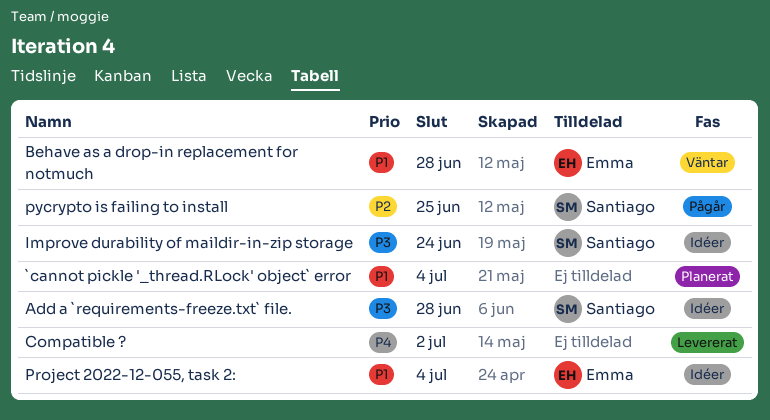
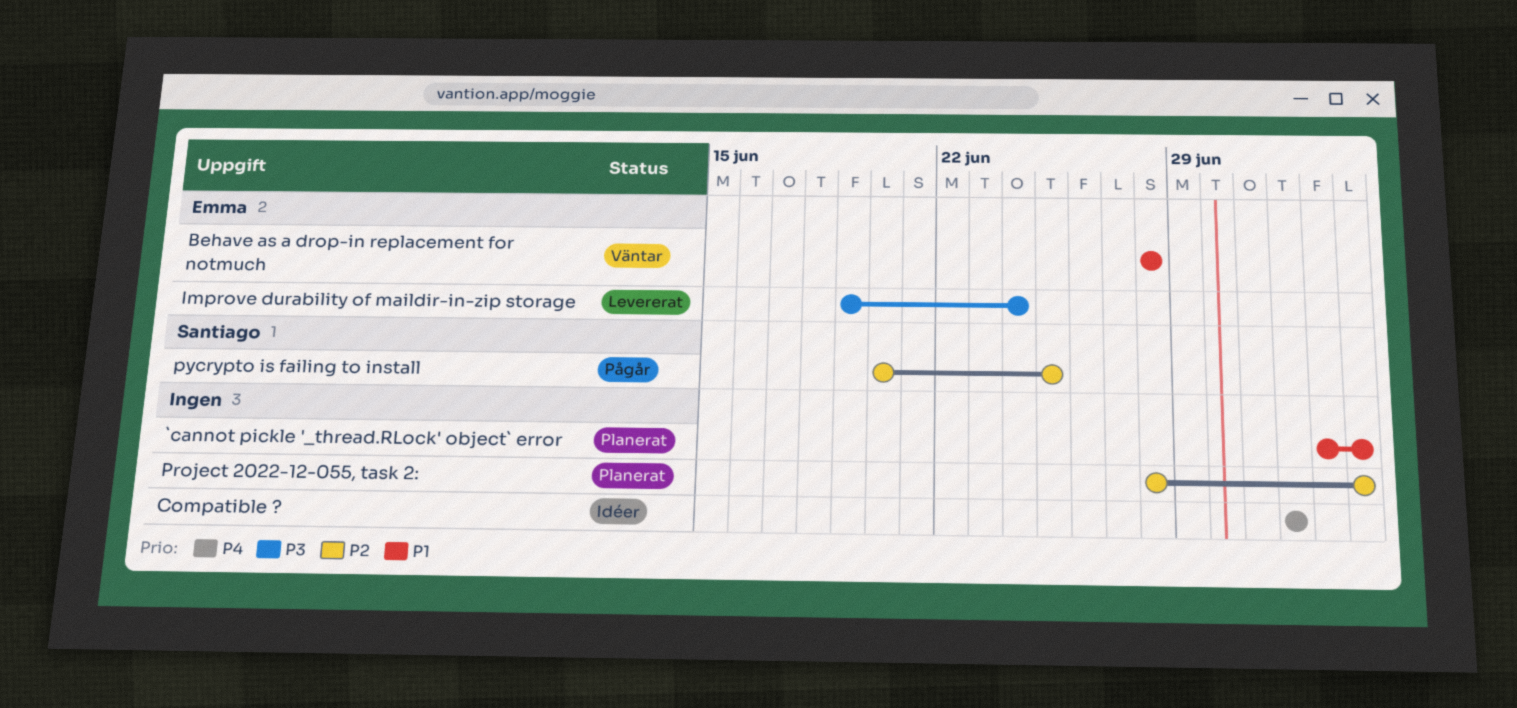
Add a `requirements-freeze.txt` file.: present -> none
Compatible ?, status: Levererat -> Idéer
Improve durability of maildir-in-zip storage, status: Idéer -> Levererat
Improve durability of maildir-in-zip storage, owner: Santiago -> Emma
Project 2022-12-055, task 2:, status: Idéer -> Planerat
Project 2022-12-055, task 2:, owner: Emma -> none
Project 2022-12-055, task 2:, priority: P1 -> P2

